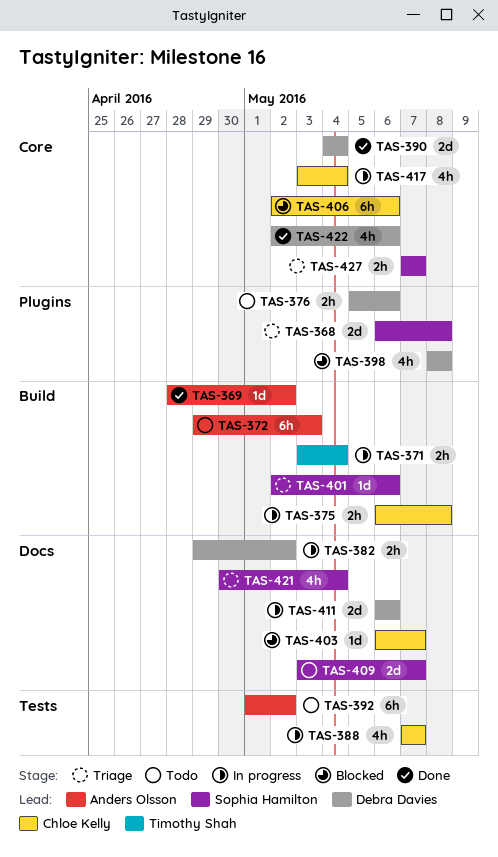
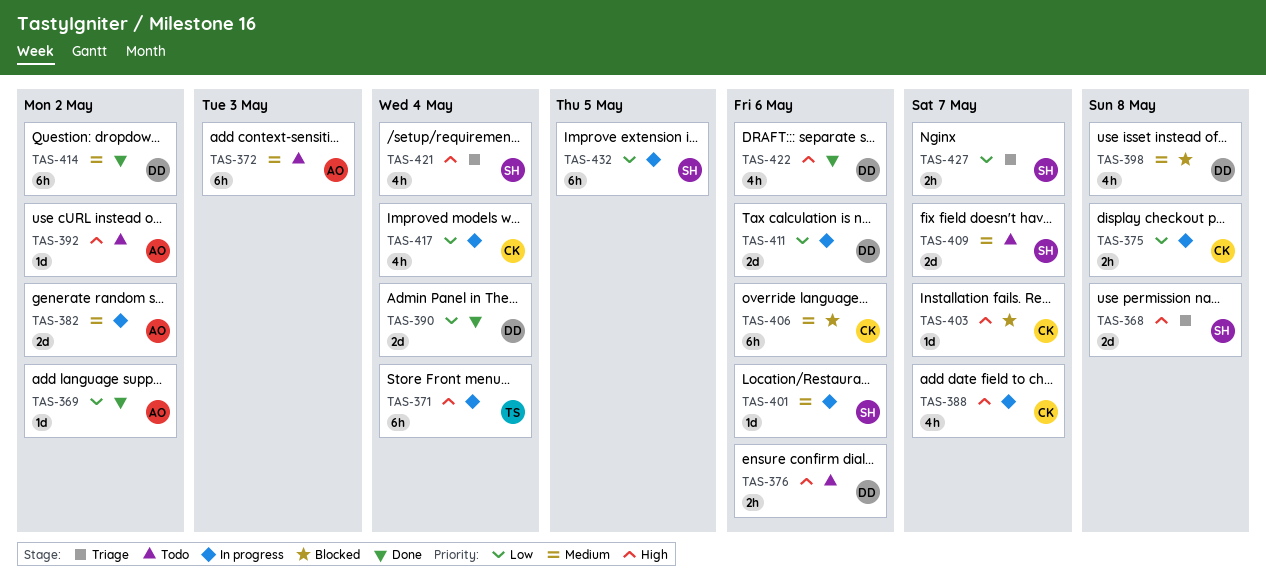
TAS-371, estimate: 2h -> 6h
TAS-382, owner: Debra Davies -> Anders Olsson
TAS-382, estimate: 2h -> 2d
TAS-392, estimate: 6h -> 1d
TAS-401, status: Triage -> In progress
TAS-414: none -> present
TAS-432: none -> present

